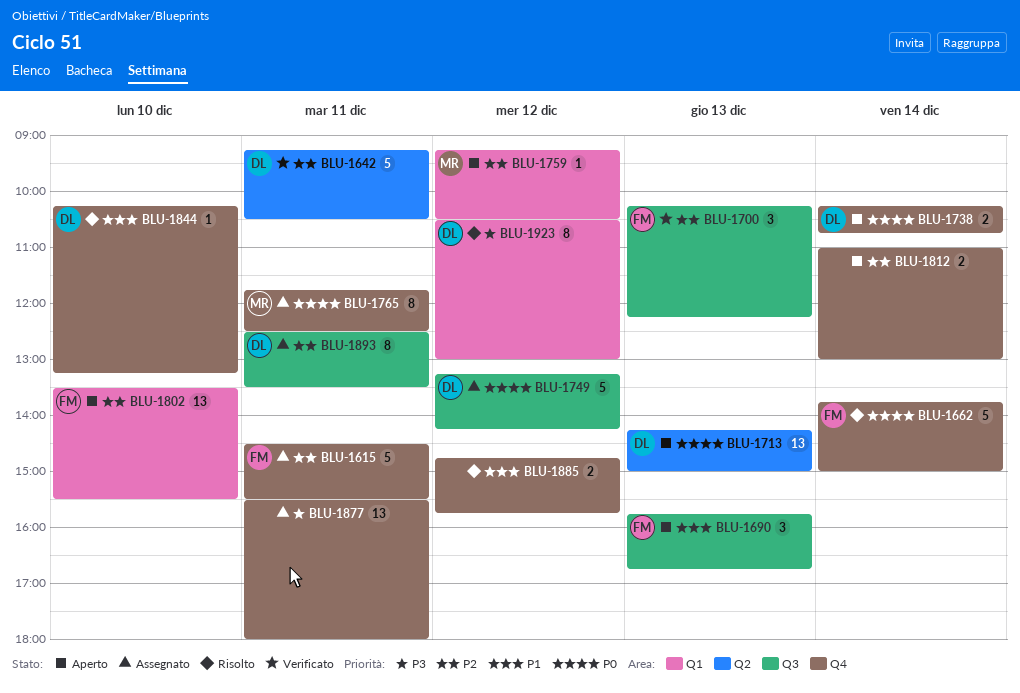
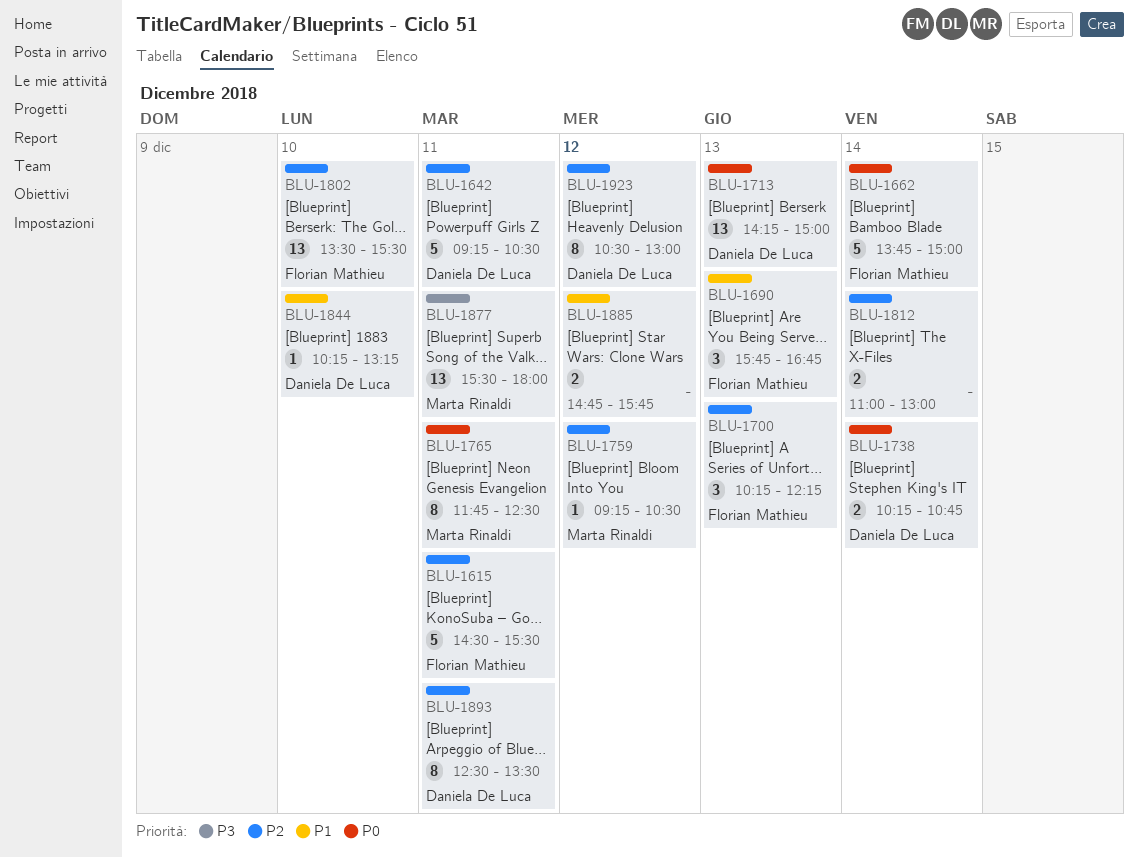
BLU-1749: present -> none
BLU-1877, owner: none -> Marta Rinaldi
BLU-1923, priority: P3 -> P2

